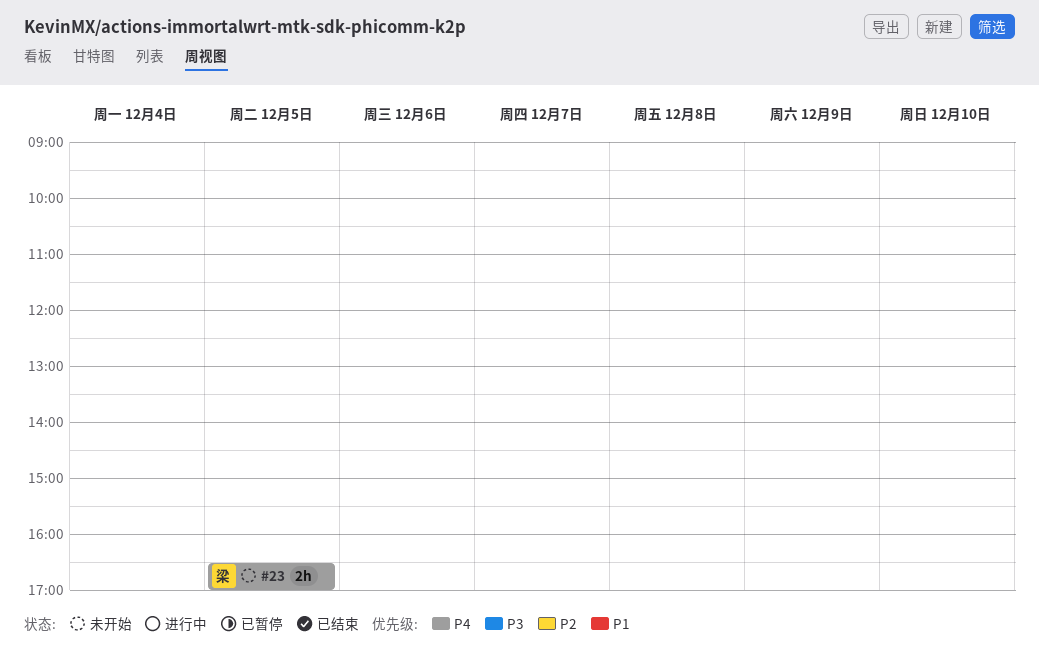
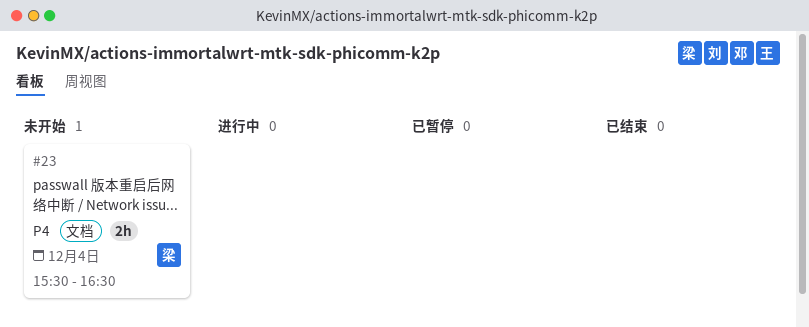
#23, day: Dec 5 -> Dec 4
#23, begins: 16:30 -> 15:30
#23, ends: 17:00 -> 16:30

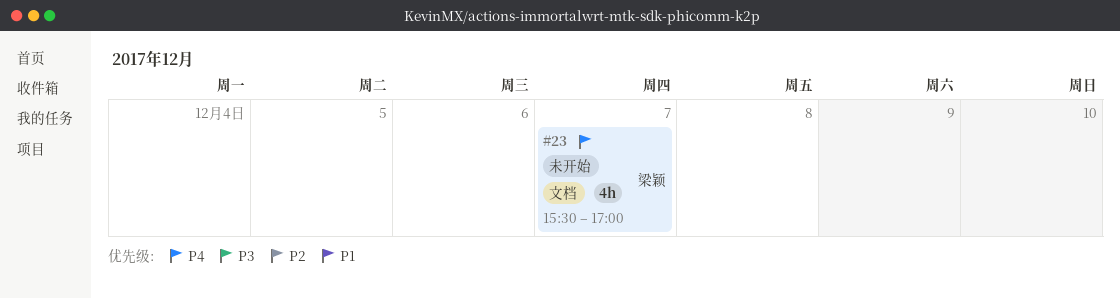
#23, estimate: 2h -> 4h
#23, day: Dec 4 -> Dec 7
#23, ends: 16:30 -> 17:00

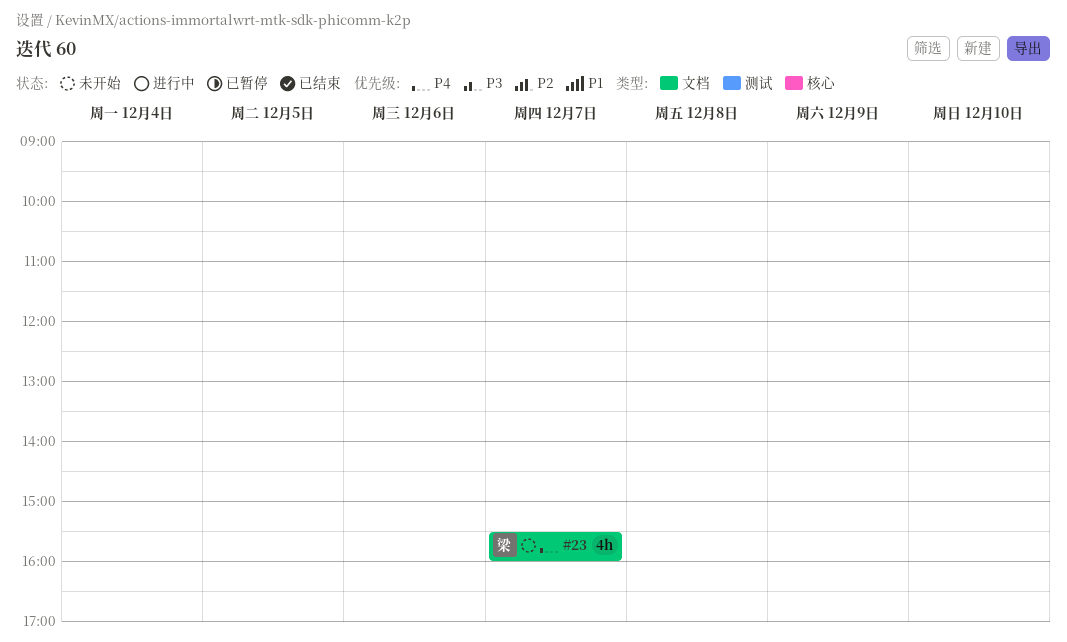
#23, ends: 17:00 -> 16:00

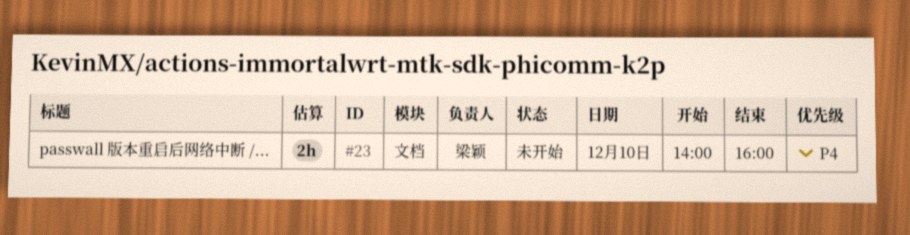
#23, estimate: 4h -> 2h
#23, day: Dec 7 -> Dec 10
#23, begins: 15:30 -> 14:00

